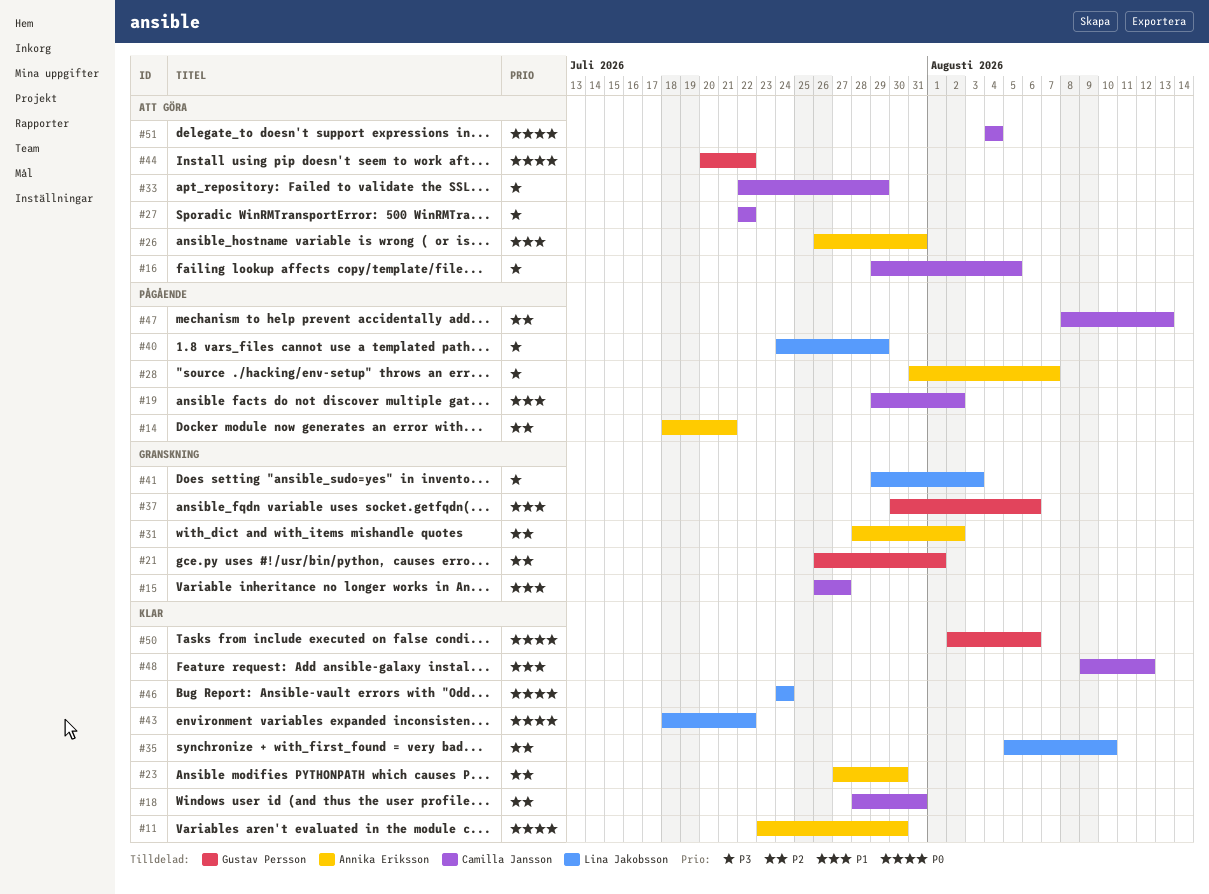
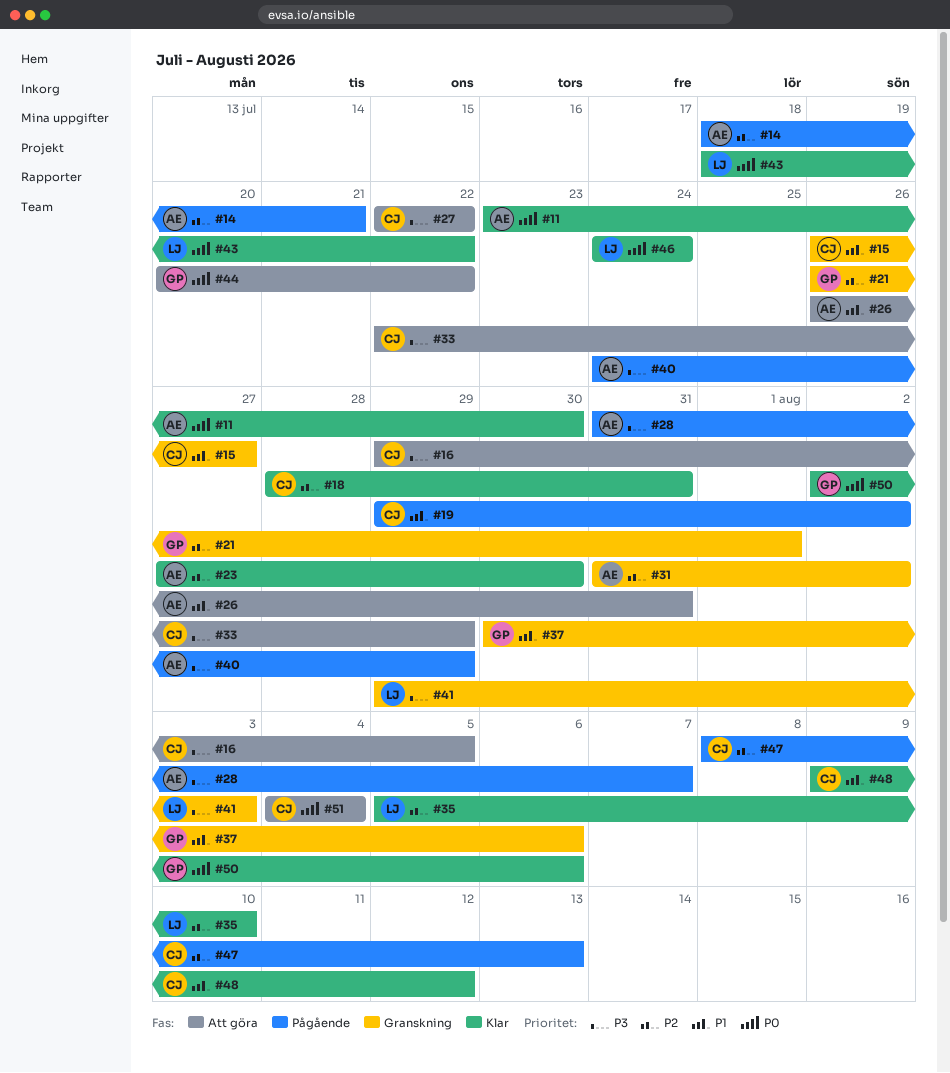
#31, start: Jul 28 -> Jul 31
#40, owner: Lina Jakobsson -> Annika Eriksson

